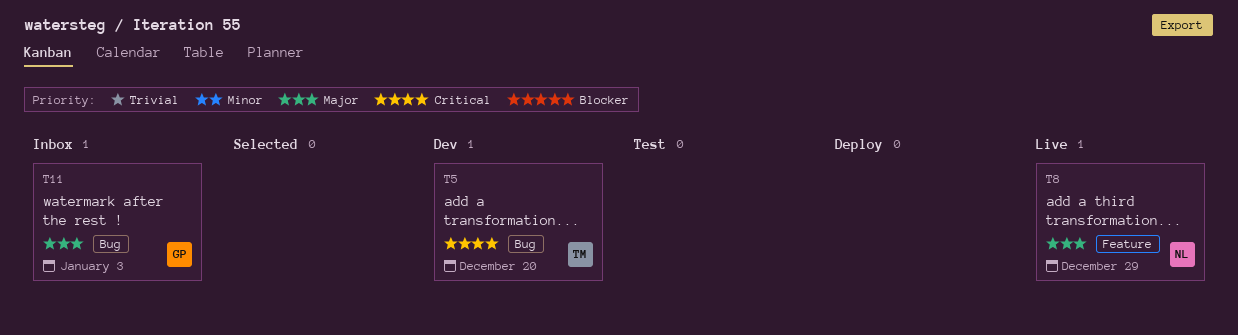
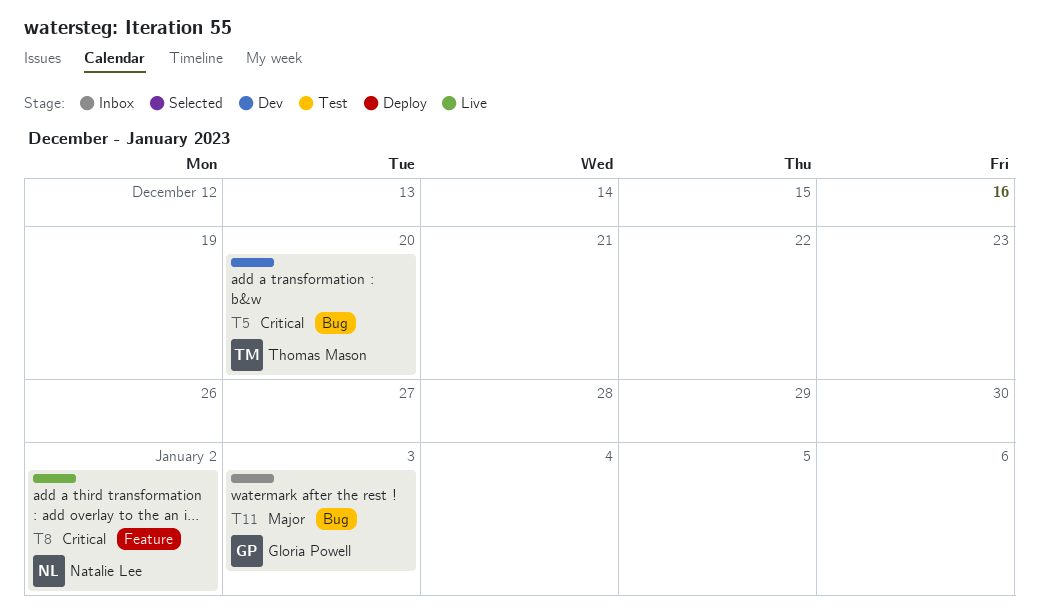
T8, priority: Major -> Critical
T8, due: Dec 29 -> Jan 2

